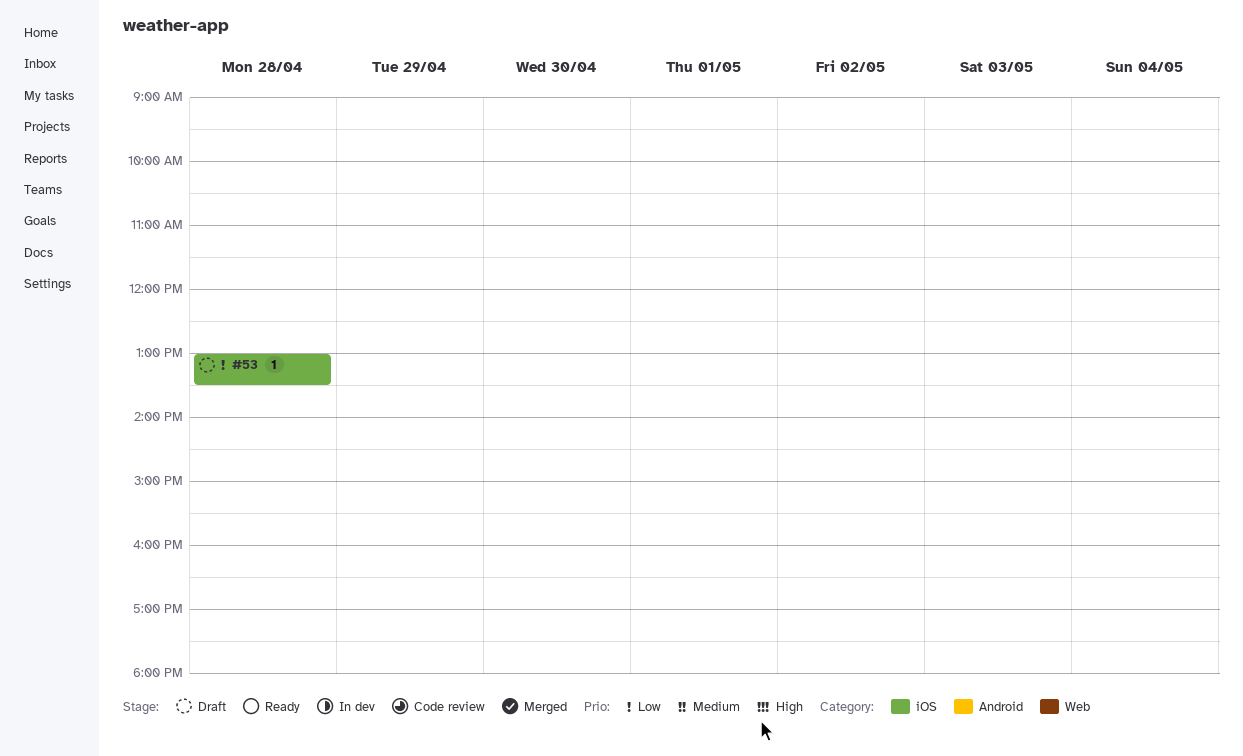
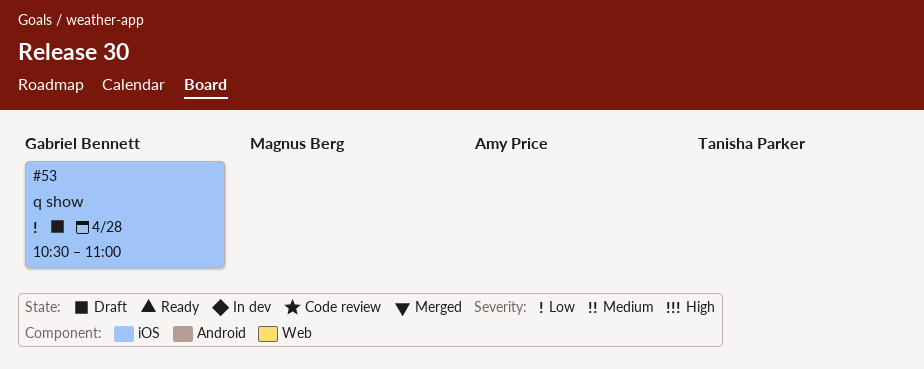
#53, begins: 13:00 -> 10:30
#53, ends: 13:30 -> 11:00

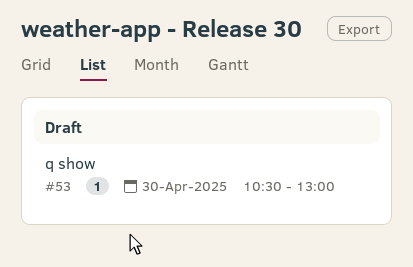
#53, day: Apr 28 -> Apr 30
#53, ends: 11:00 -> 13:00

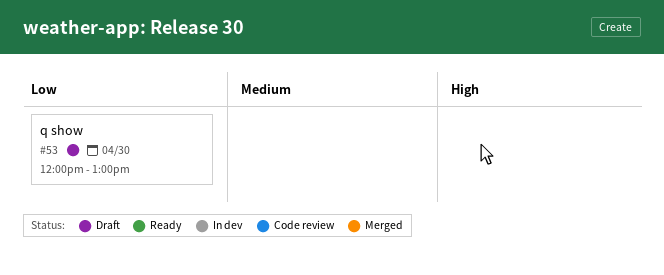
#53, begins: 10:30 -> 12:00

